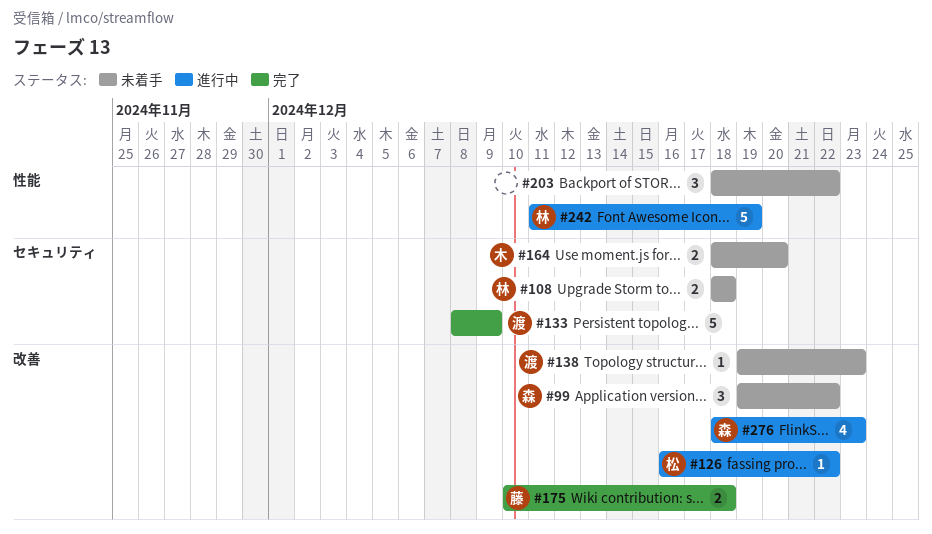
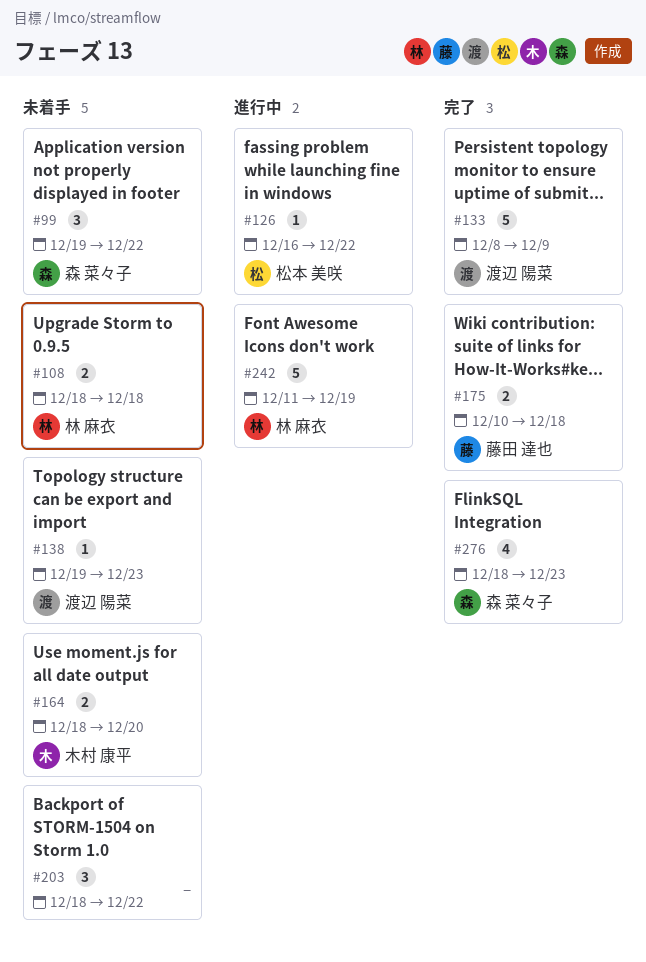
#276, status: 進行中 -> 完了

